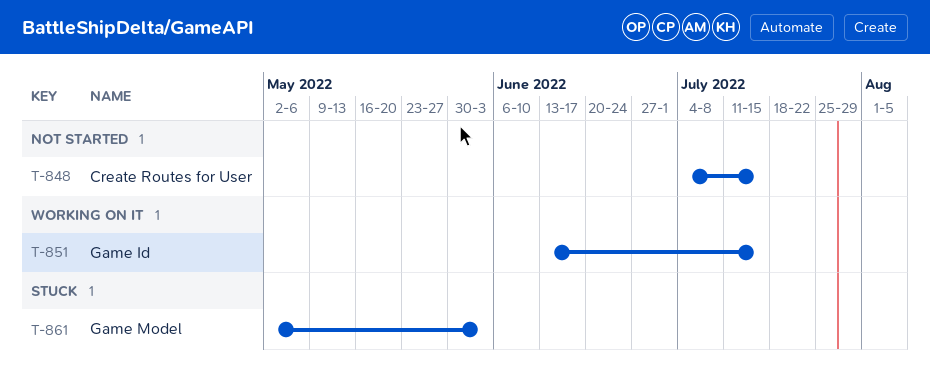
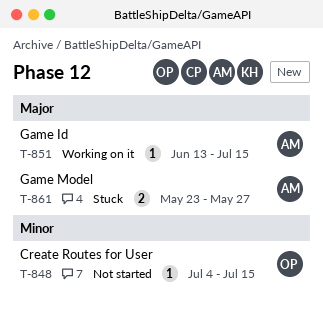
T-861, start: May 2 -> May 23
T-861, due: Jun 3 -> May 27

